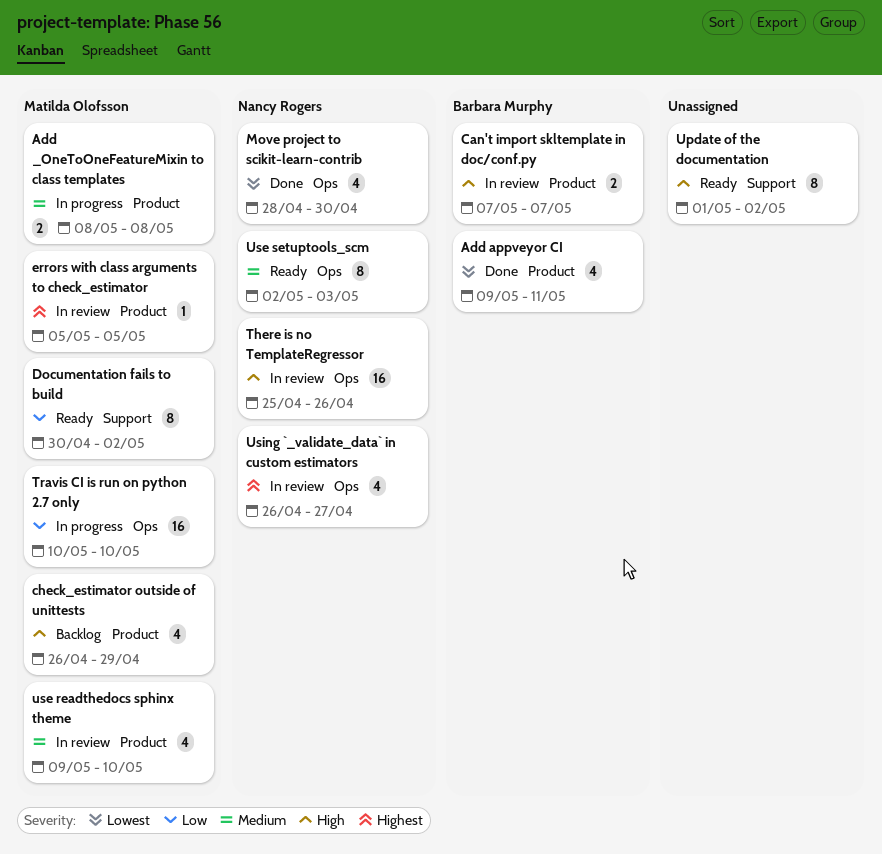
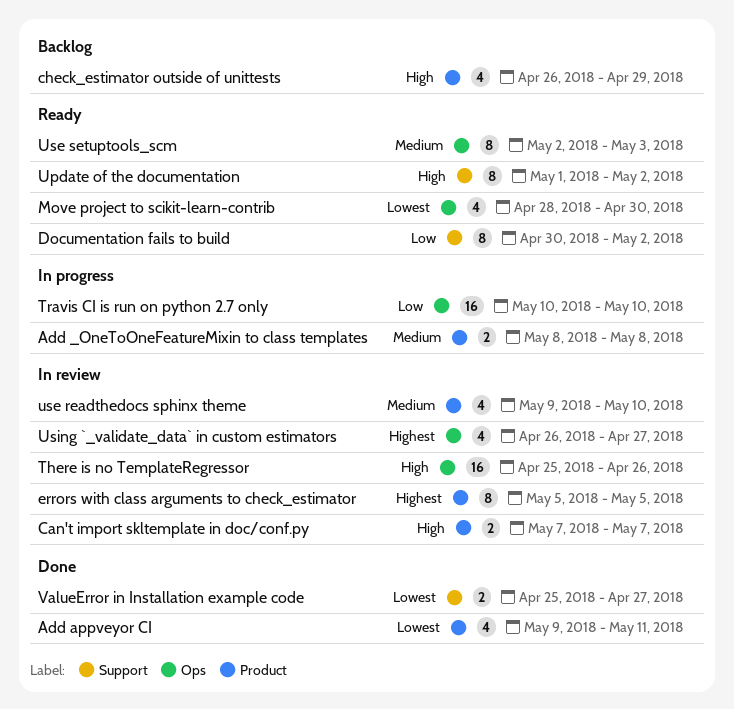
errors with class arguments to check_estimator, estimate: 1 -> 8
Move project to scikit-learn-contrib, status: Done -> Ready
ValueError in Installation example code: none -> present

